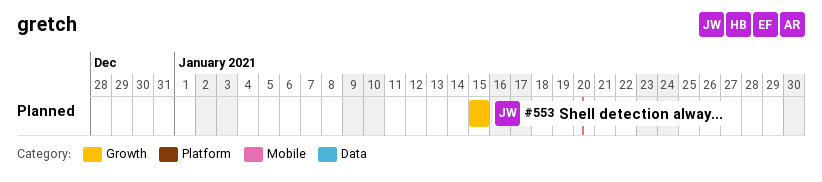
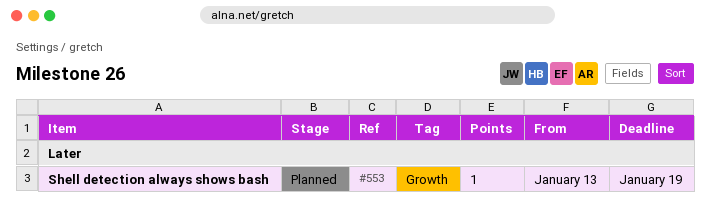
#553, start: Jan 15 -> Jan 13
#553, due: Jan 15 -> Jan 19

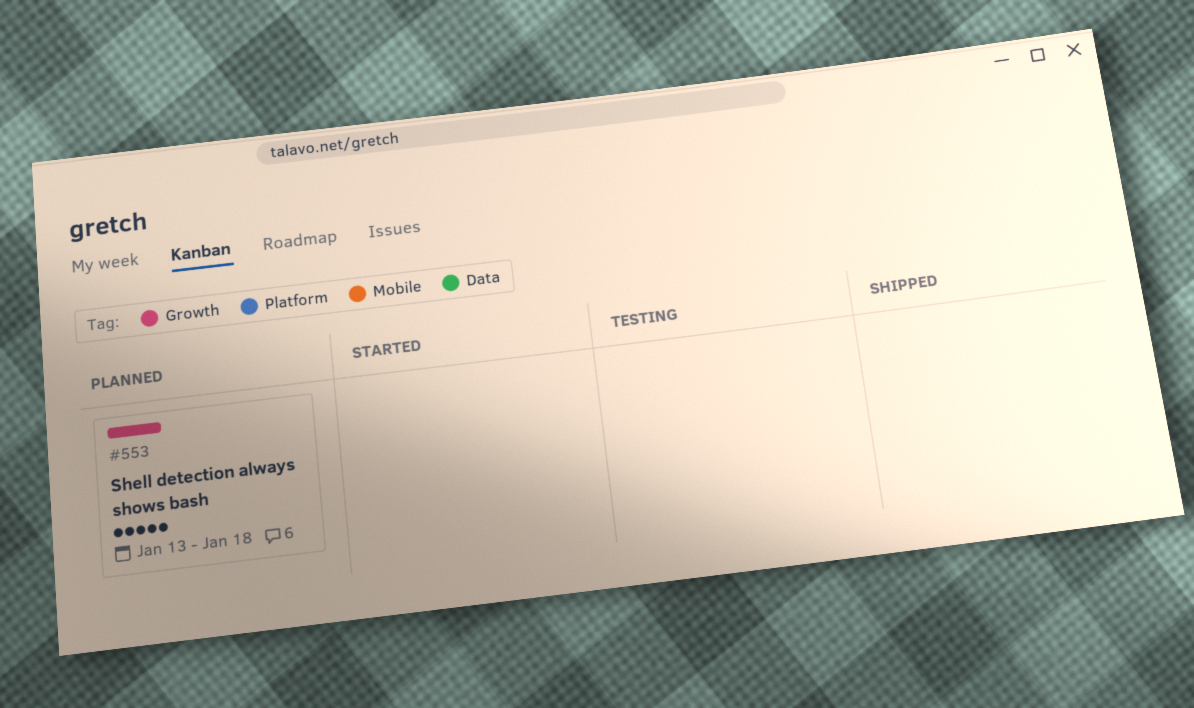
#553, estimate: 1 -> 5
#553, due: Jan 19 -> Jan 18

